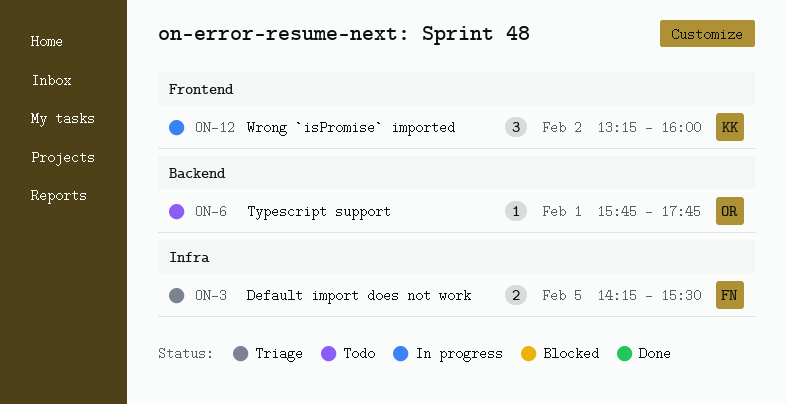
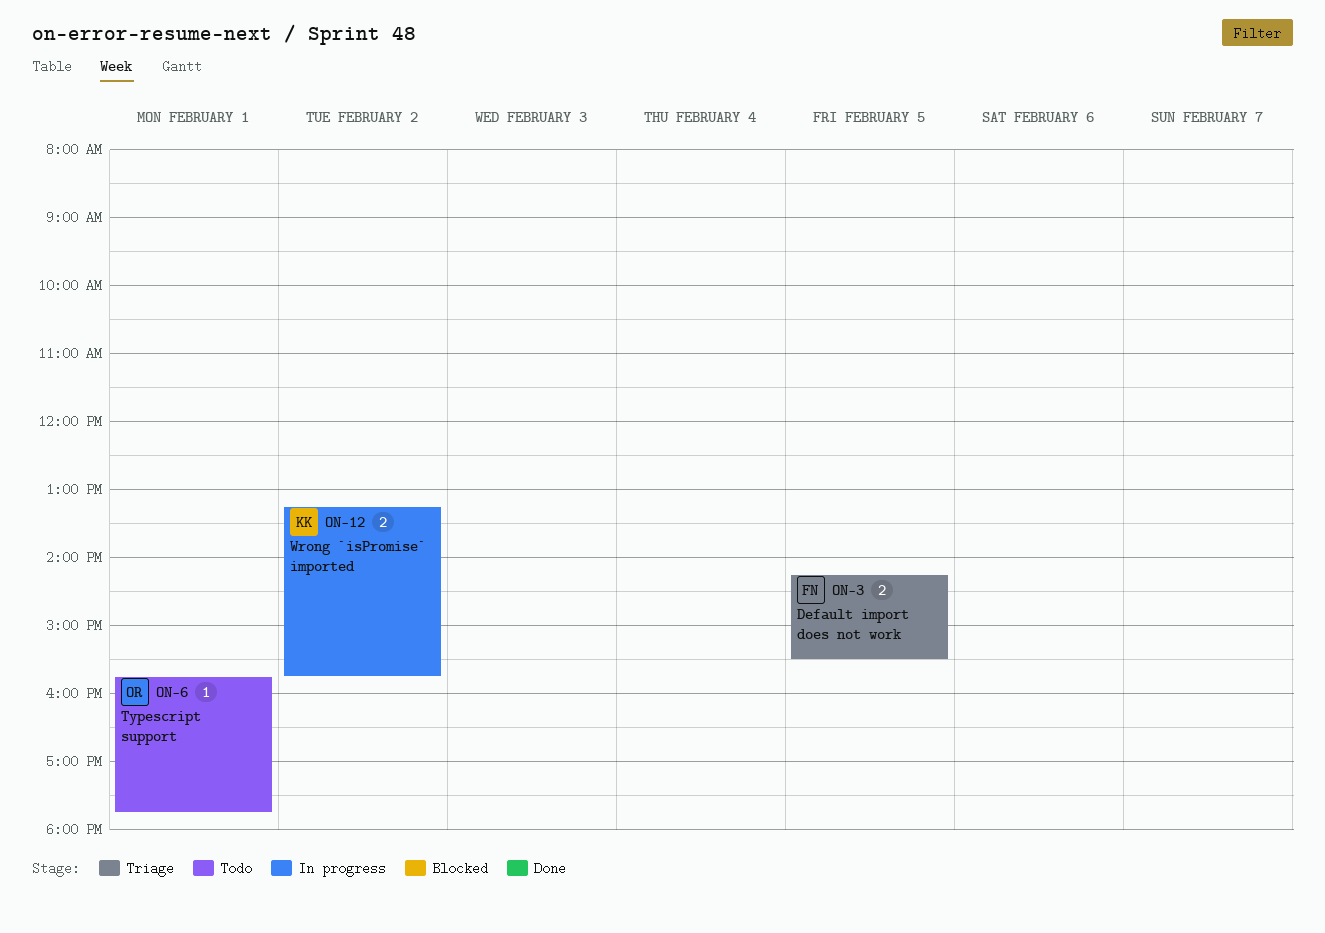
ON-12, estimate: 3 -> 2
ON-12, ends: 16:00 -> 15:45

